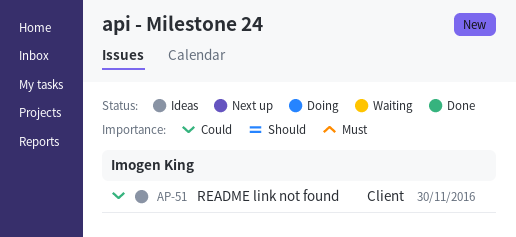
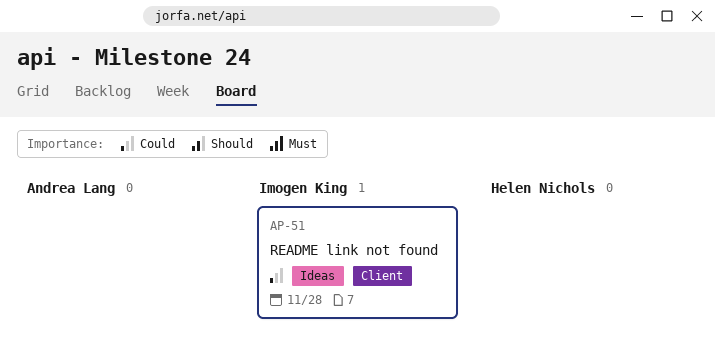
AP-51, due: Nov 30 -> Nov 28

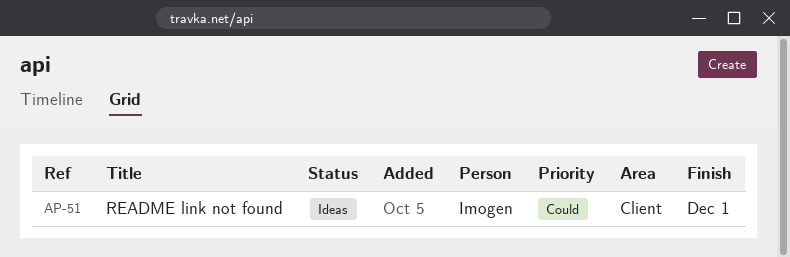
AP-51, due: Nov 28 -> Dec 1

